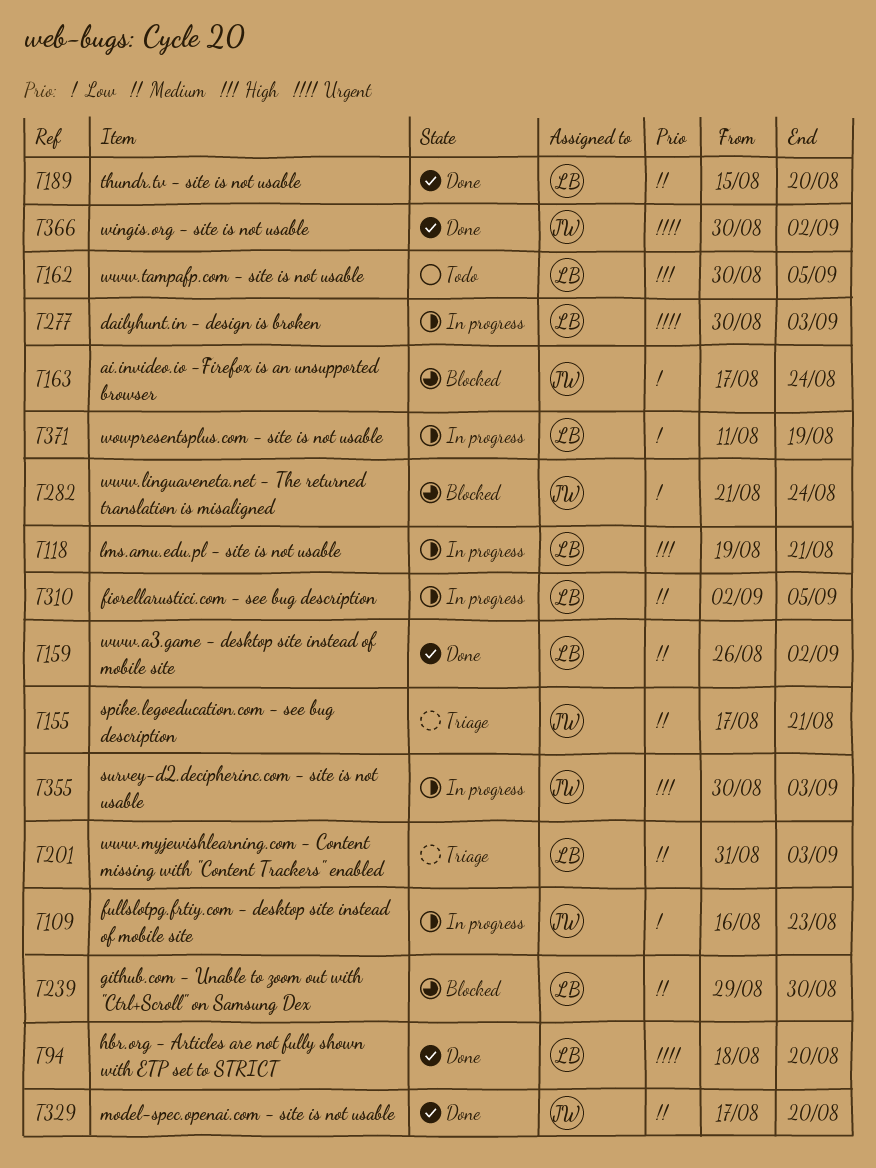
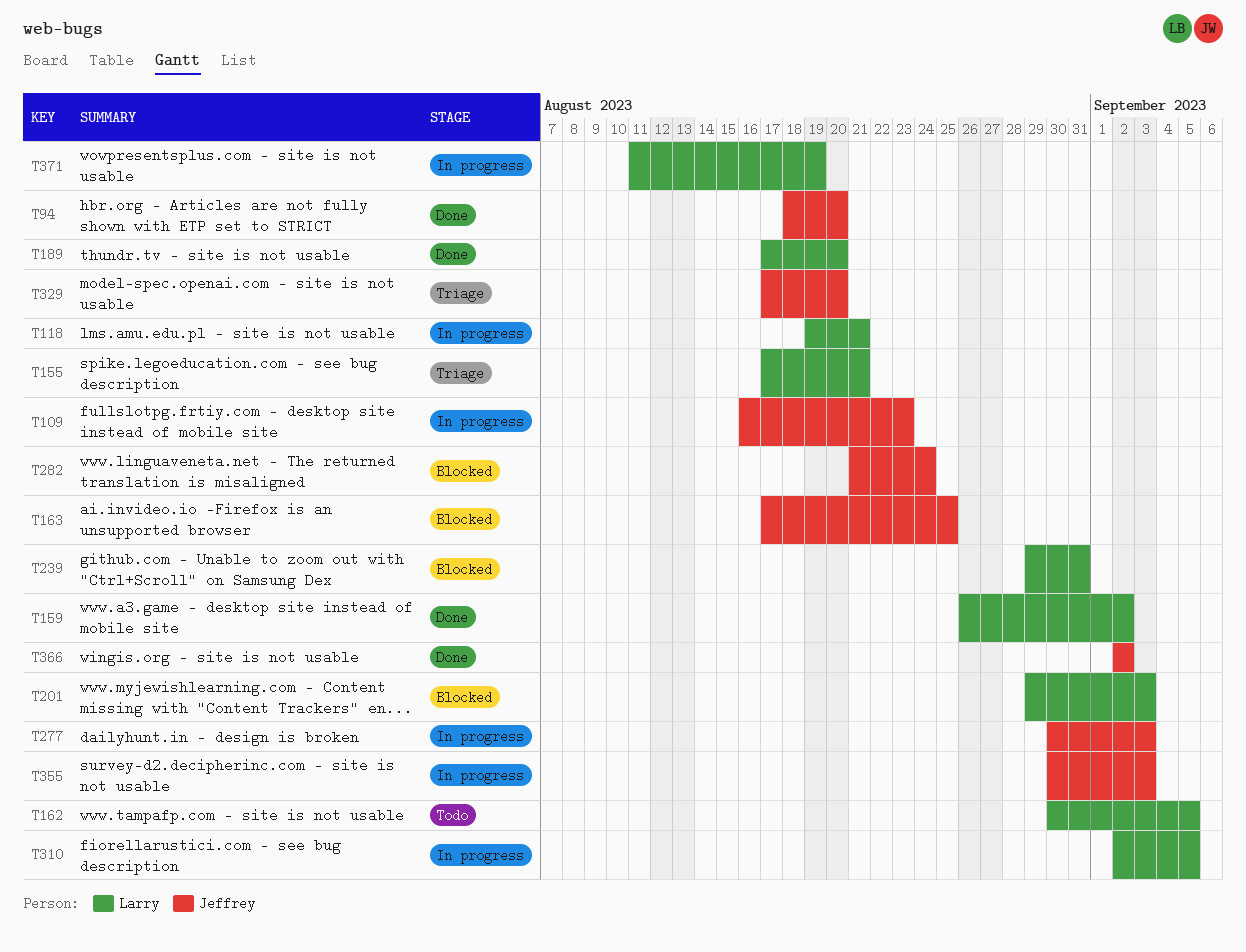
T94, owner: Larry -> Jeffrey
T155, owner: Jeffrey -> Larry
T163, due: Aug 24 -> Aug 25
T189, start: Aug 15 -> Aug 17
T201, status: Triage -> Blocked
T201, start: Aug 31 -> Aug 29
T239, due: Aug 30 -> Aug 31
T277, owner: Larry -> Jeffrey
T329, status: Done -> Triage
T366, start: Aug 30 -> Sep 2

